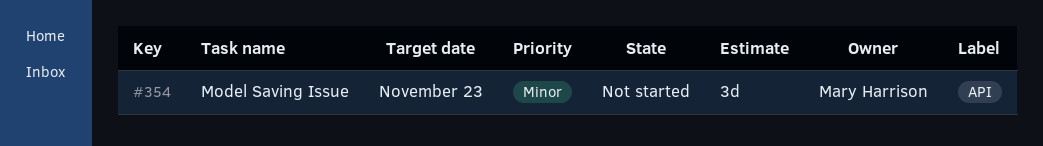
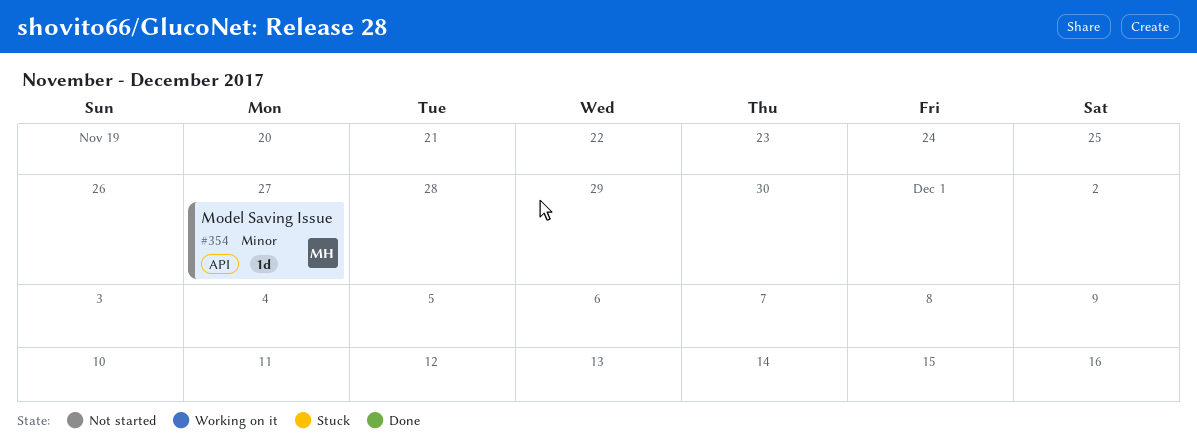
#354, estimate: 3d -> 1d
#354, due: Nov 23 -> Nov 27

